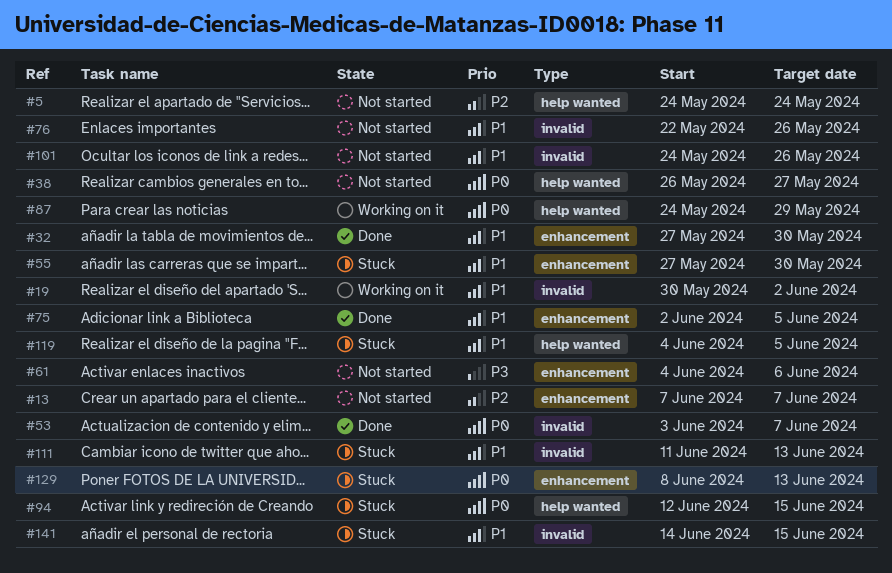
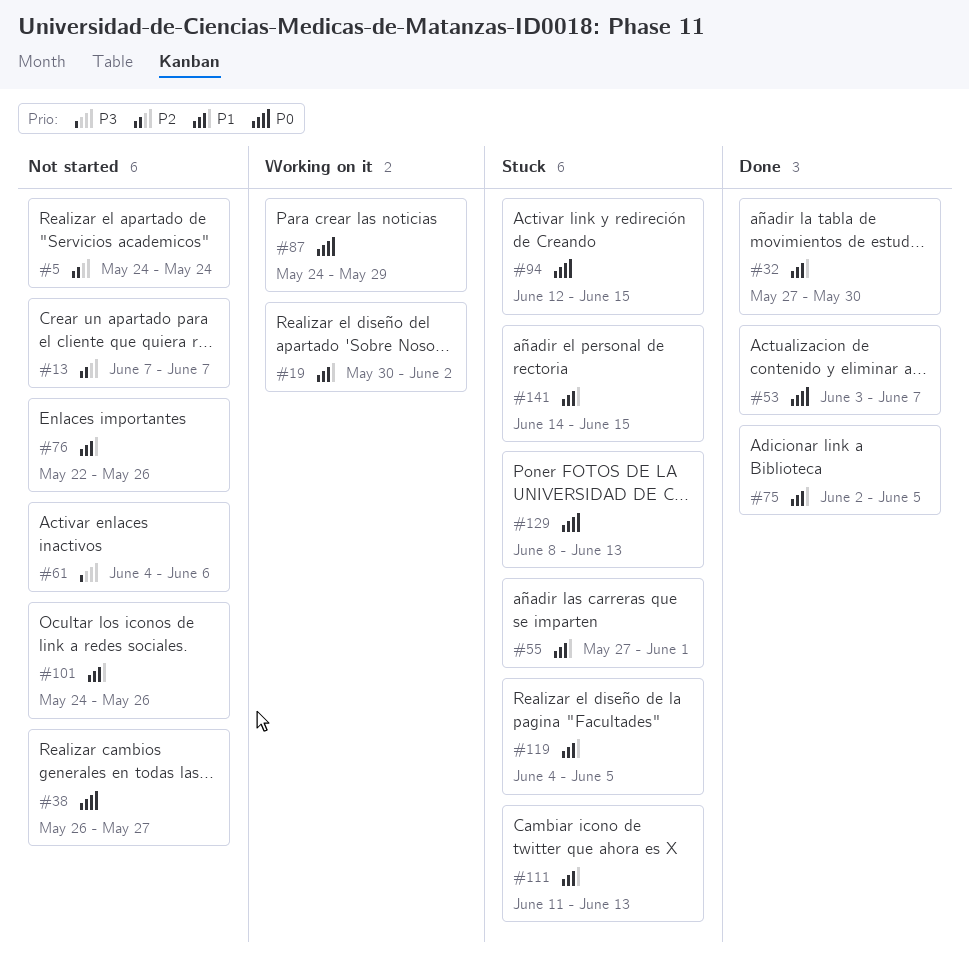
#55, due: May 30 -> Jun 1

